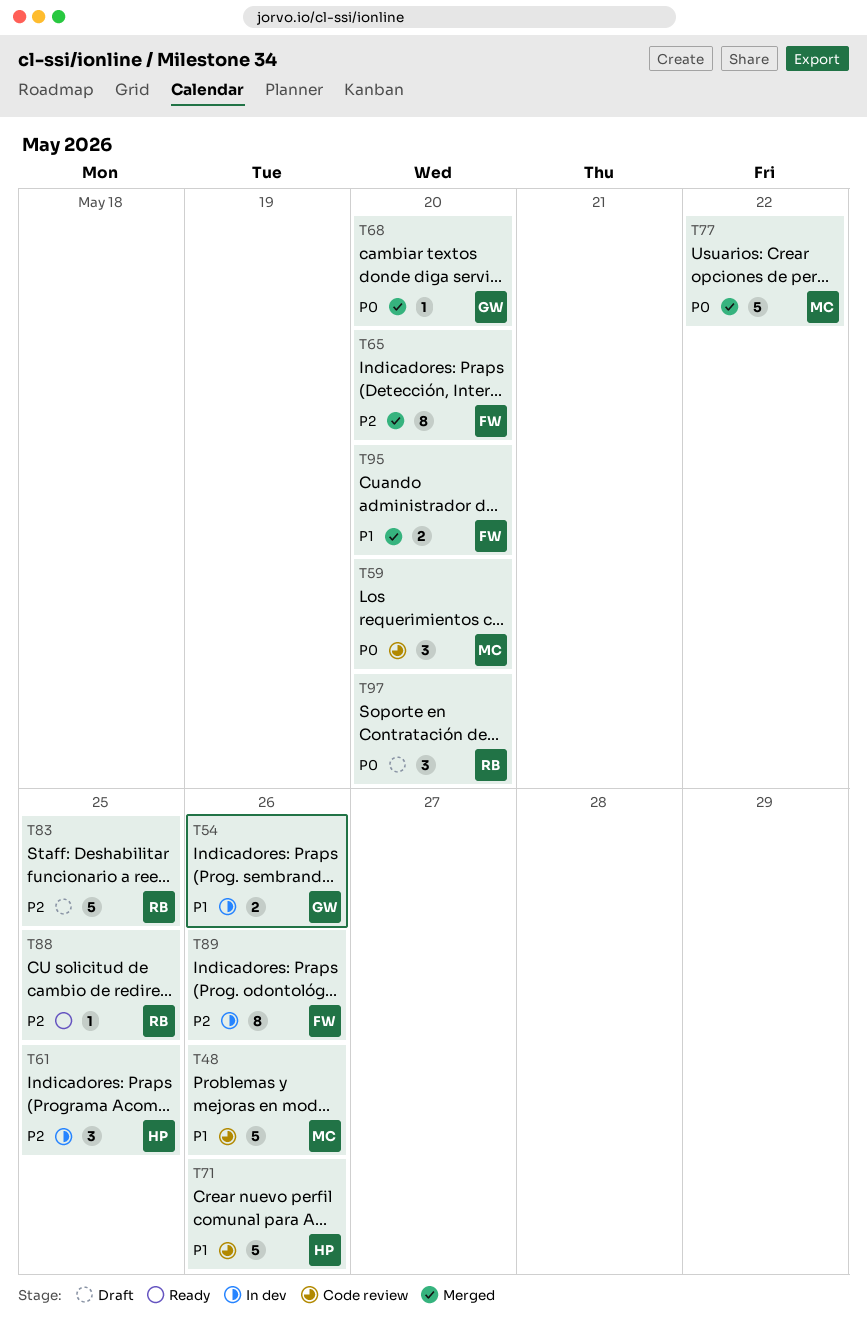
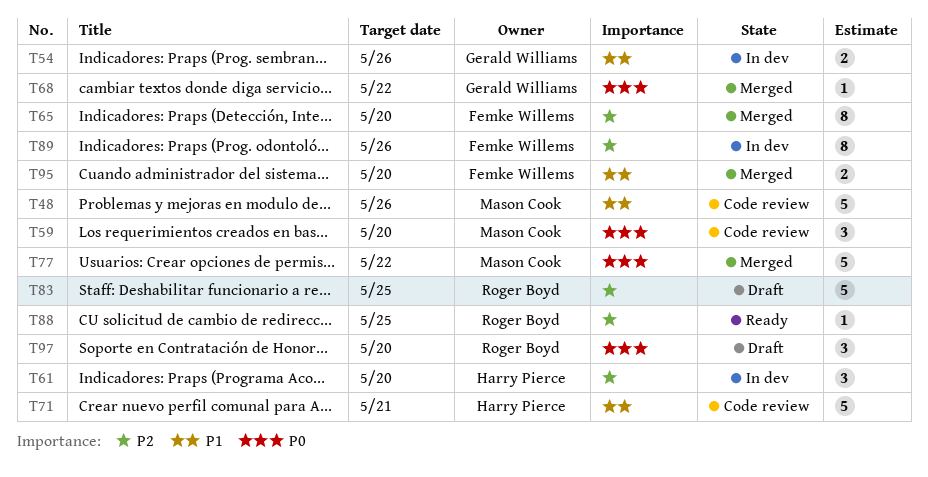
T61, due: May 25 -> May 20
T68, due: May 20 -> May 22
T71, due: May 26 -> May 21

